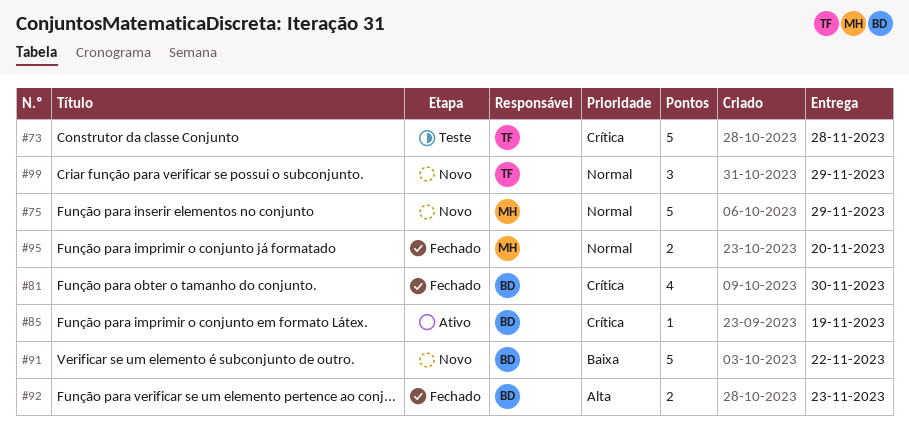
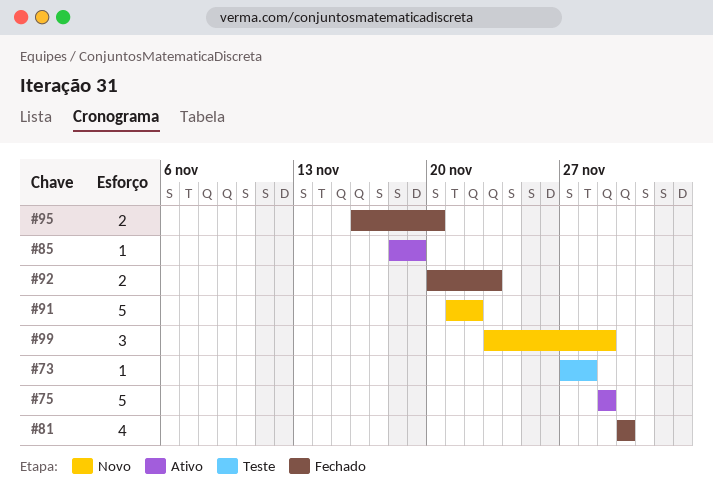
#73, estimate: 5 -> 1
#75, status: Novo -> Ativo

